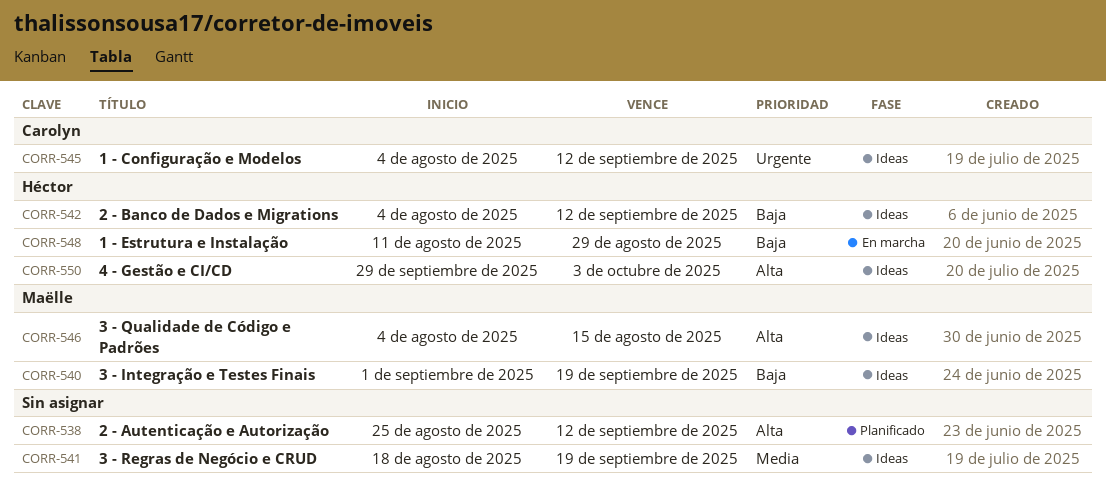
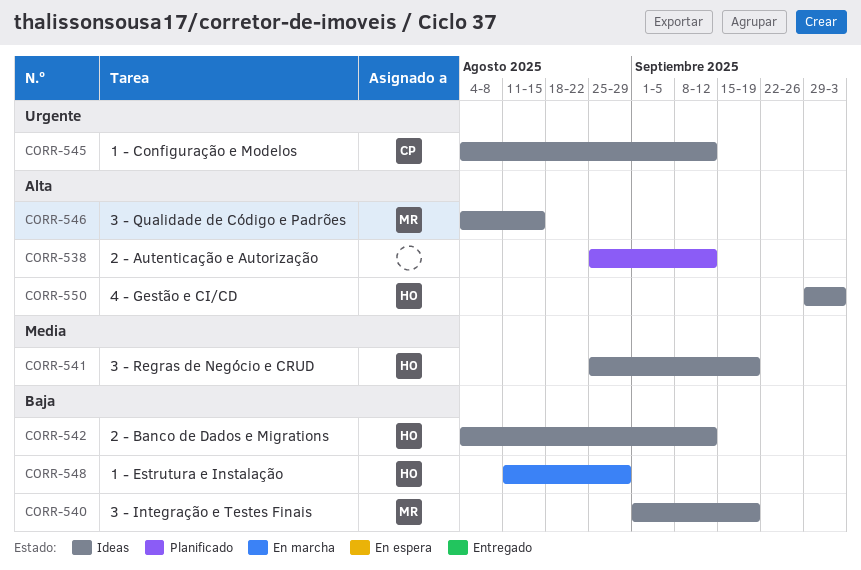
CORR-541, owner: none -> Héctor
CORR-541, start: Aug 18 -> Aug 25

